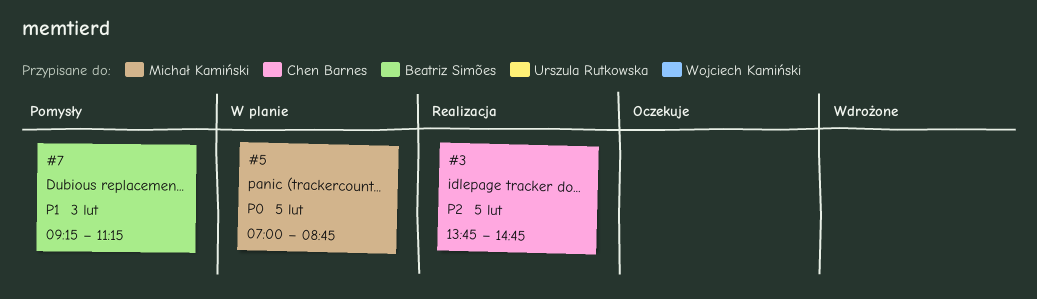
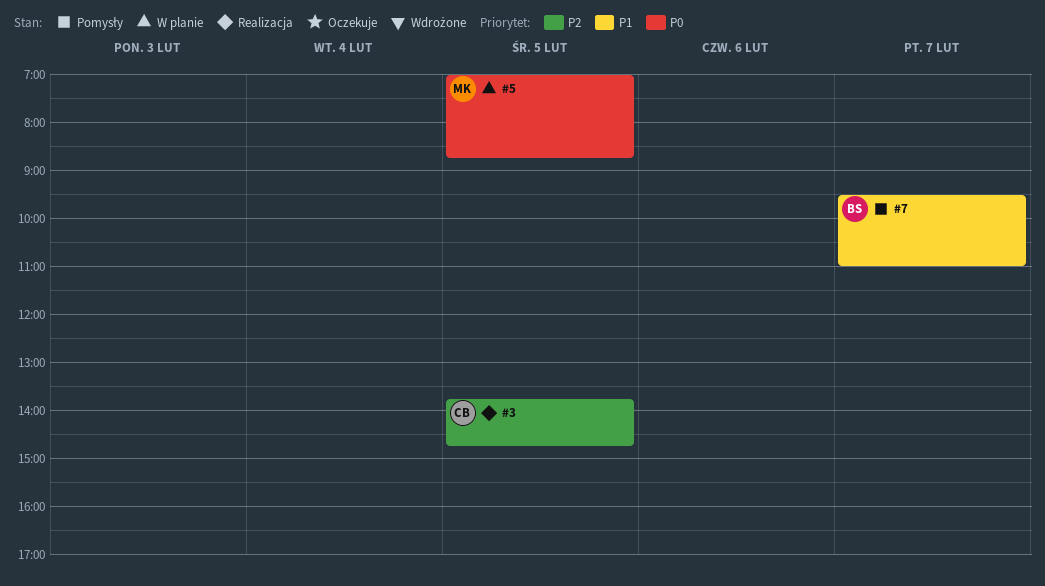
#7, day: Feb 3 -> Feb 7
#7, begins: 09:15 -> 09:30
#7, ends: 11:15 -> 11:00

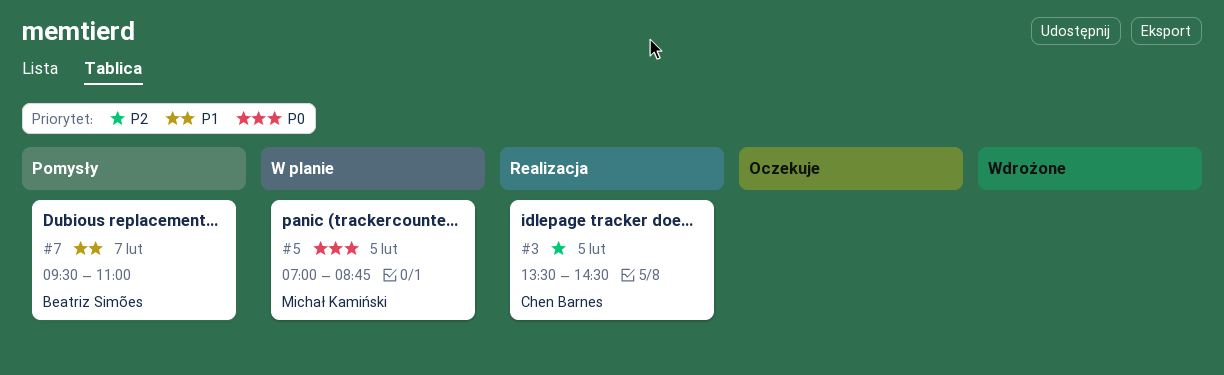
#3, begins: 13:45 -> 13:30
#3, ends: 14:45 -> 14:30

